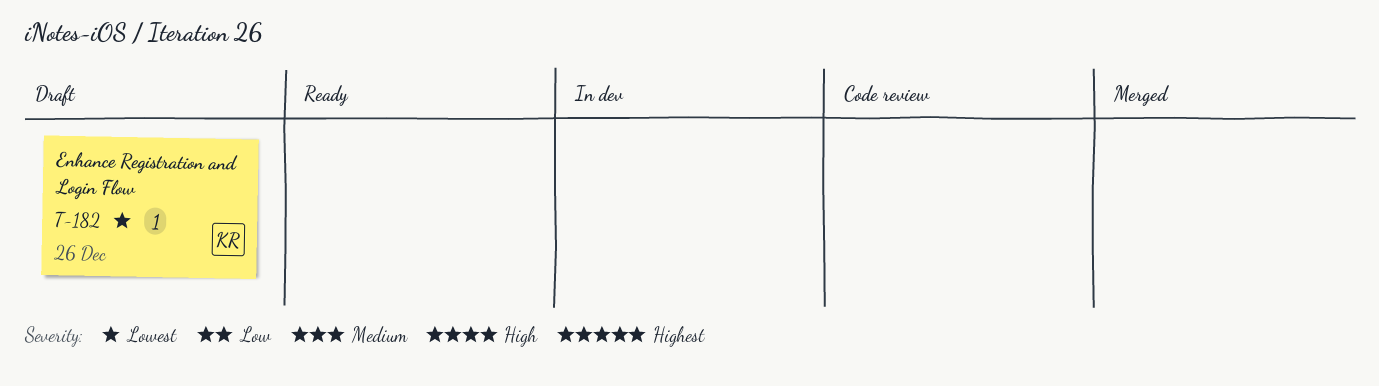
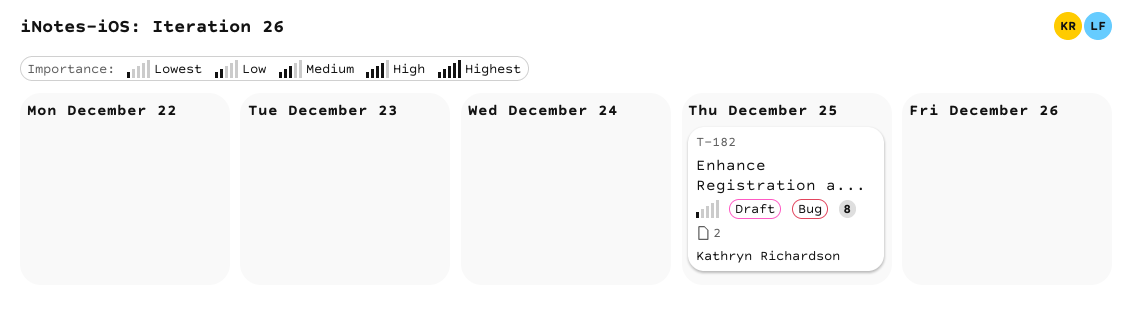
T-182, estimate: 1 -> 8
T-182, due: Dec 26 -> Dec 25

